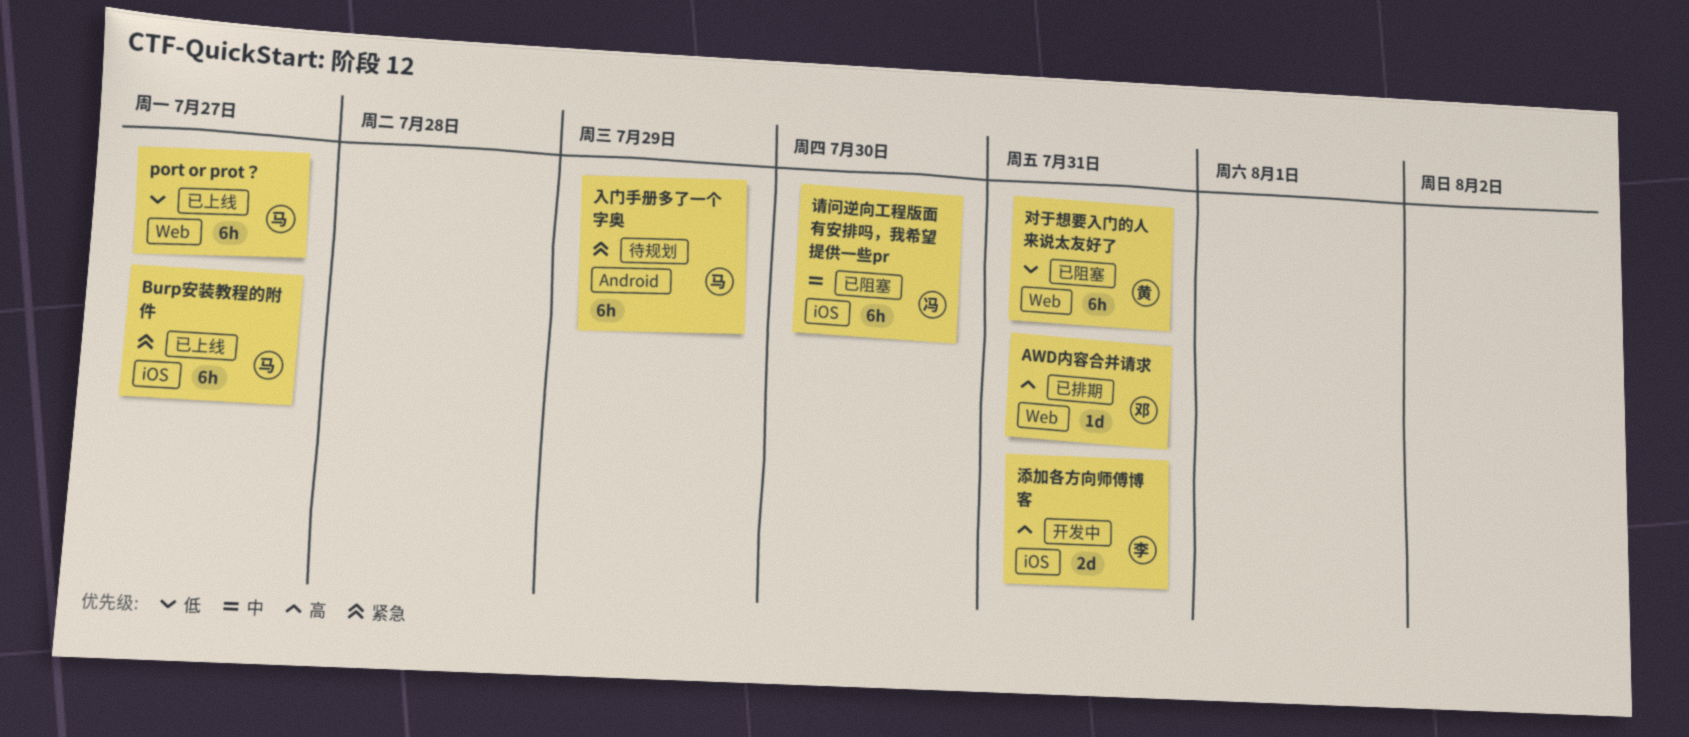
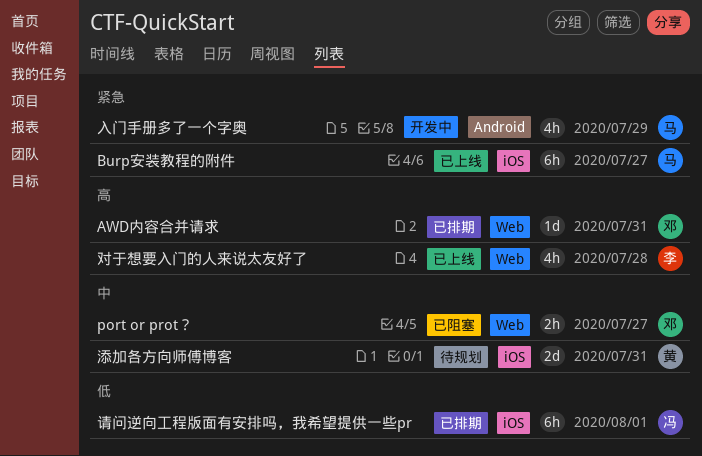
port or prot？, status: 已上线 -> 已阻塞
port or prot？, owner: 马 -> 邓
port or prot？, priority: 低 -> 中
port or prot？, estimate: 6h -> 2h
入门手册多了一个字奥, status: 待规划 -> 开发中
入门手册多了一个字奥, estimate: 6h -> 4h
对于想要入门的人来说太友好了, status: 已阻塞 -> 已上线
对于想要入门的人来说太友好了, owner: 黄 -> 李
对于想要入门的人来说太友好了, priority: 低 -> 高
对于想要入门的人来说太友好了, estimate: 6h -> 4h
对于想要入门的人来说太友好了, due: Jul 31 -> Jul 28
添加各方向师傅博客, status: 开发中 -> 待规划
添加各方向师傅博客, owner: 李 -> 黄
添加各方向师傅博客, priority: 高 -> 中
请问逆向工程版面有安排吗，我希望提供一些pr, status: 已阻塞 -> 已排期
请问逆向工程版面有安排吗，我希望提供一些pr, priority: 中 -> 低
请问逆向工程版面有安排吗，我希望提供一些pr, due: Jul 30 -> Aug 1

